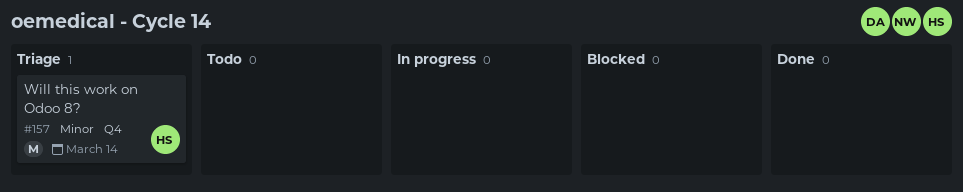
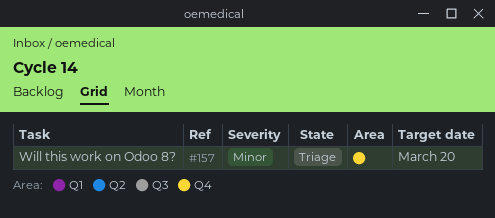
#157, due: Mar 14 -> Mar 20

